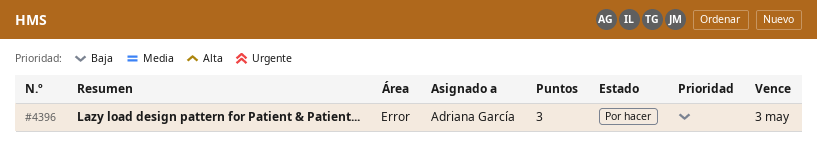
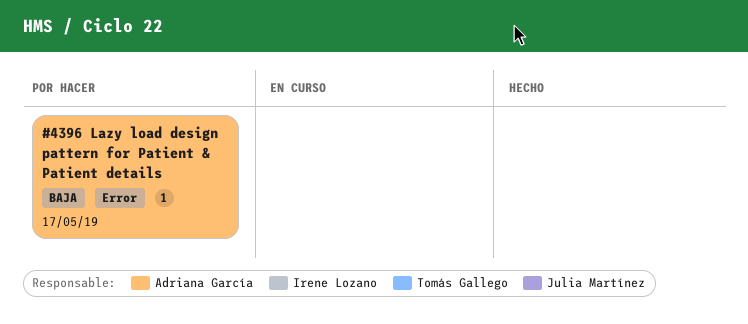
#4396, estimate: 3 -> 1
#4396, due: May 3 -> May 17

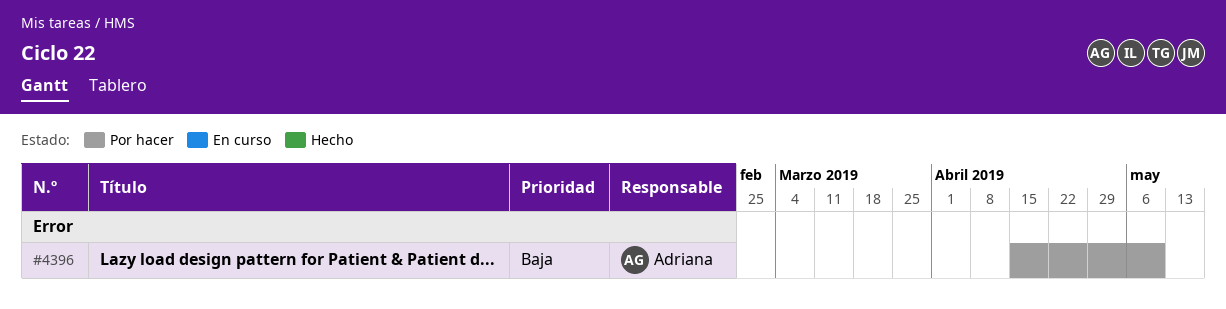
#4396, due: May 17 -> May 10

